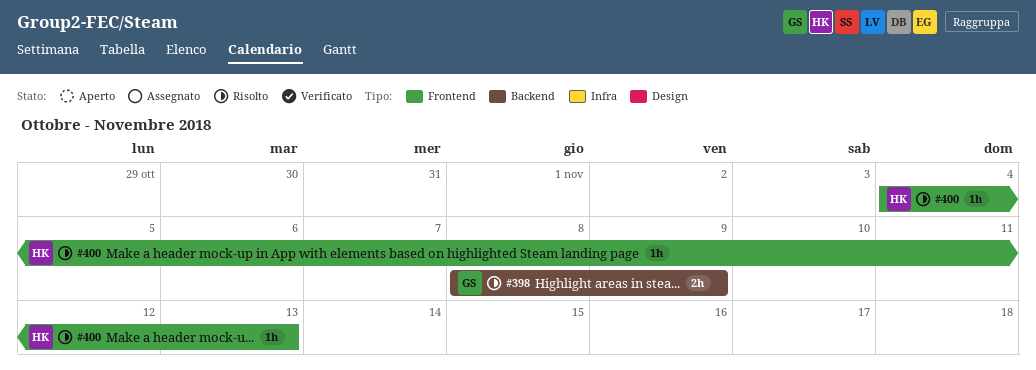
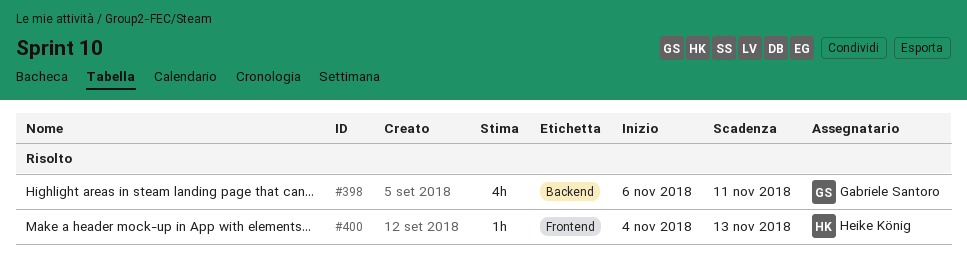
#398, estimate: 2h -> 4h
#398, start: Nov 8 -> Nov 6
#398, due: Nov 9 -> Nov 11

